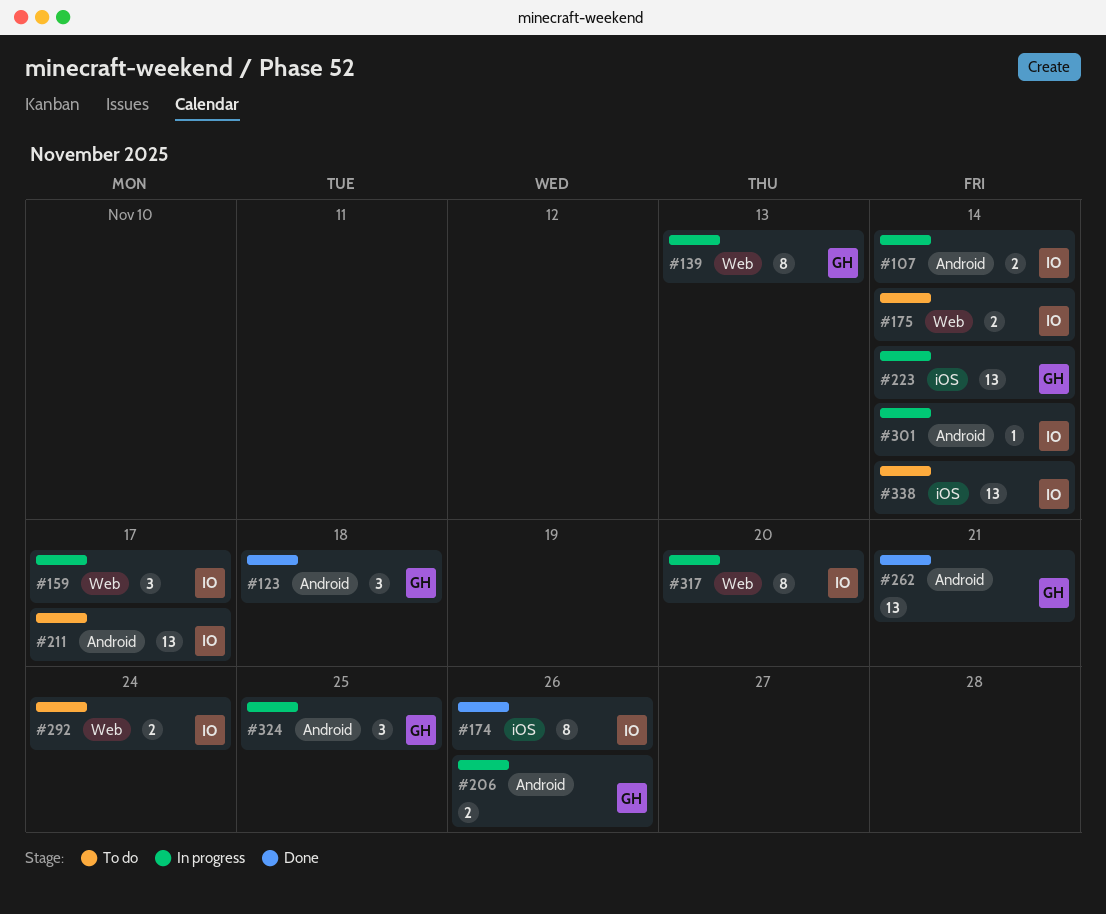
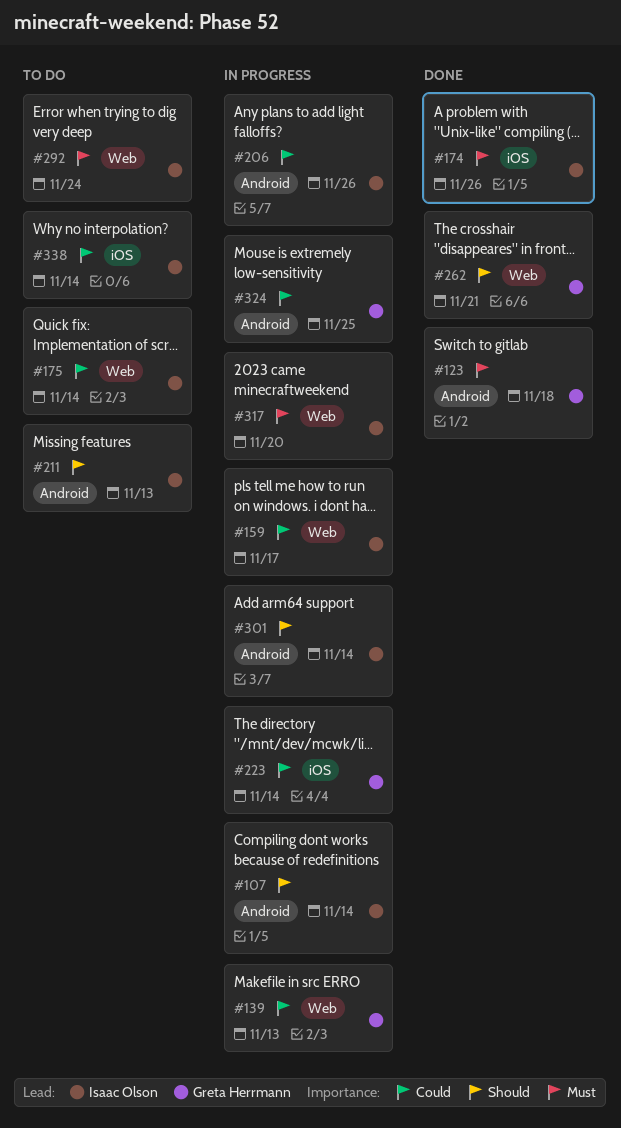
#206, owner: Greta Herrmann -> Isaac Olson
#211, due: Nov 17 -> Nov 13
#262, label: Android -> Web

